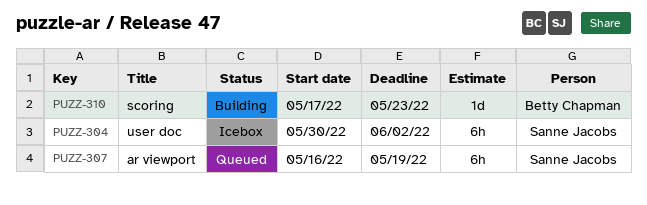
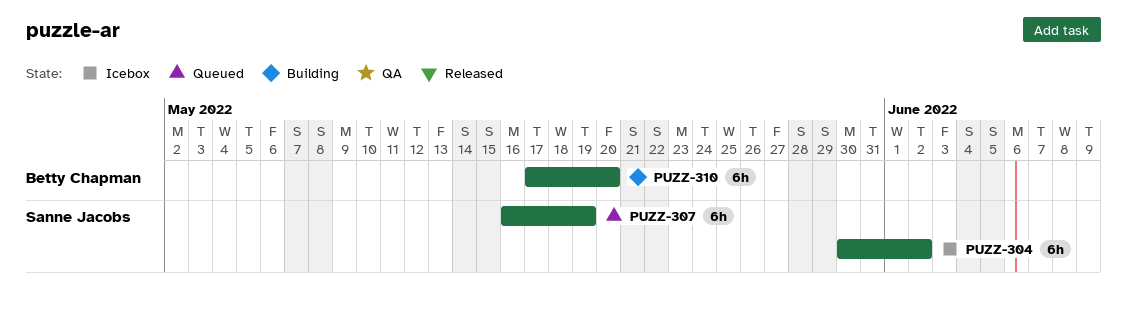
PUZZ-310, estimate: 1d -> 6h
PUZZ-310, due: May 23 -> May 20

